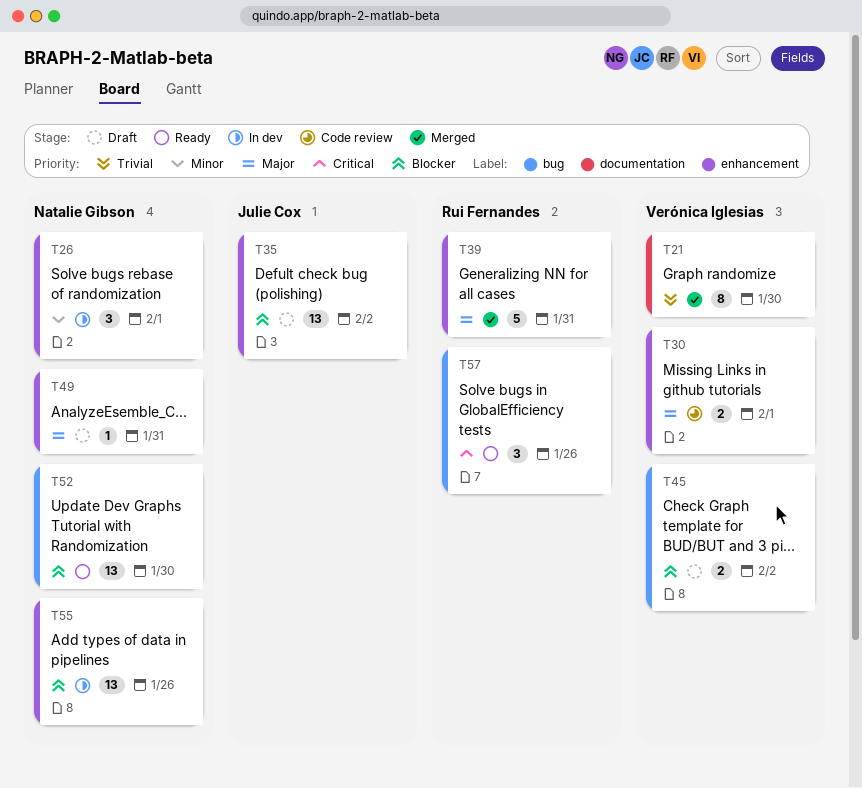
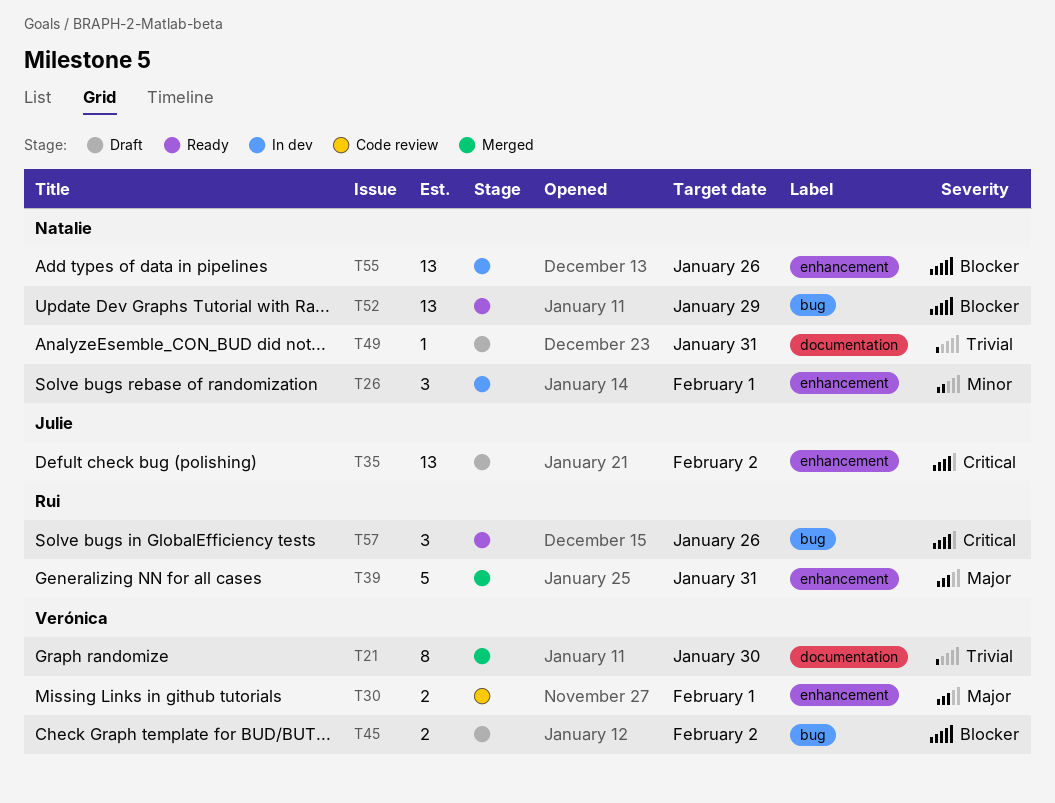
T35, priority: Blocker -> Critical
T49, priority: Major -> Trivial
T49, label: enhancement -> documentation
T52, due: Jan 30 -> Jan 29

